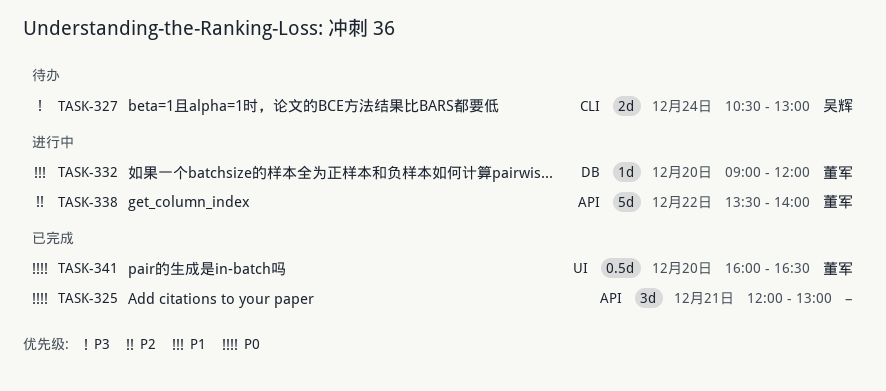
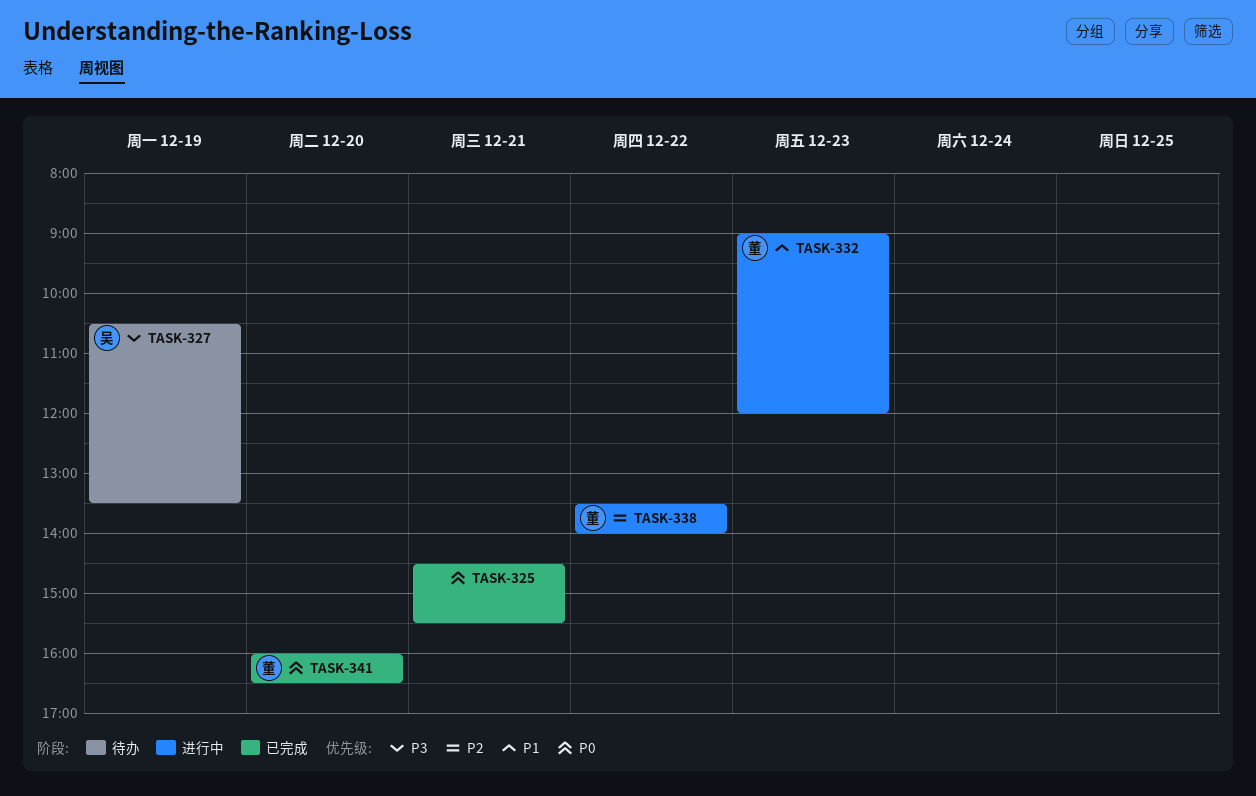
TASK-325, begins: 12:00 -> 14:30
TASK-325, ends: 13:00 -> 15:30
TASK-327, day: Dec 24 -> Dec 19
TASK-327, ends: 13:00 -> 13:30
TASK-332, day: Dec 20 -> Dec 23

